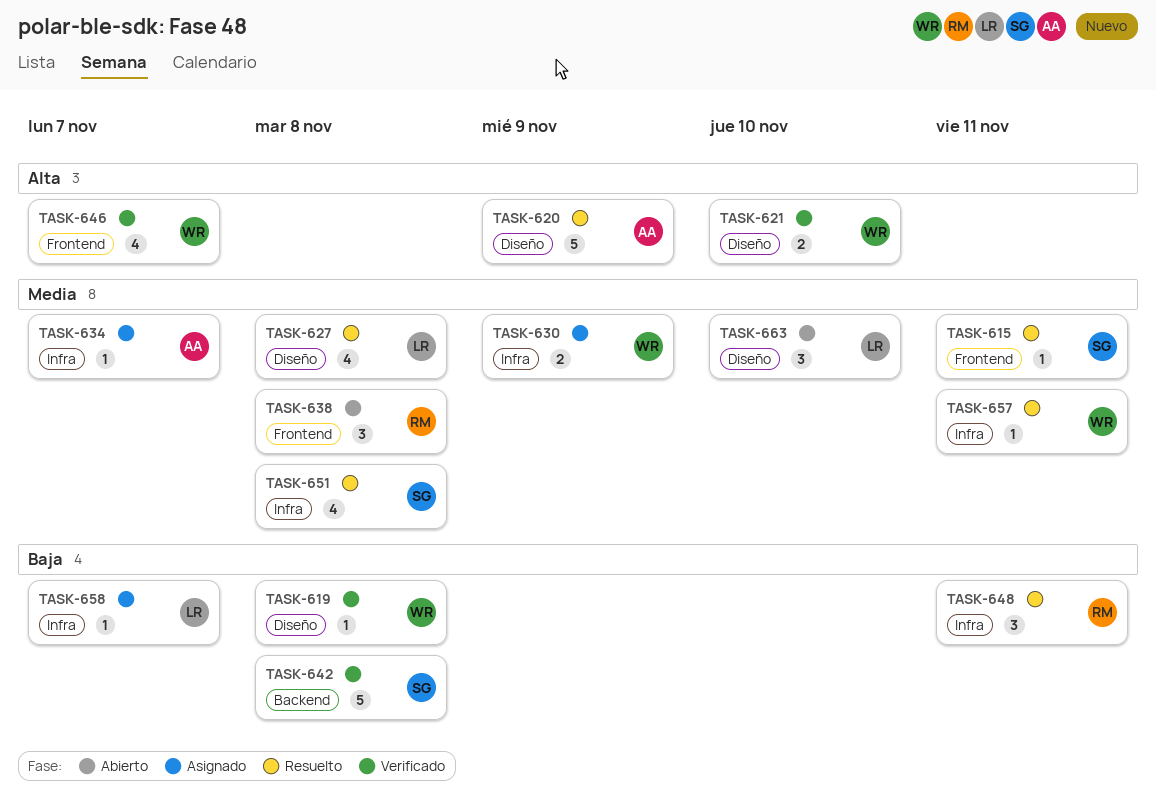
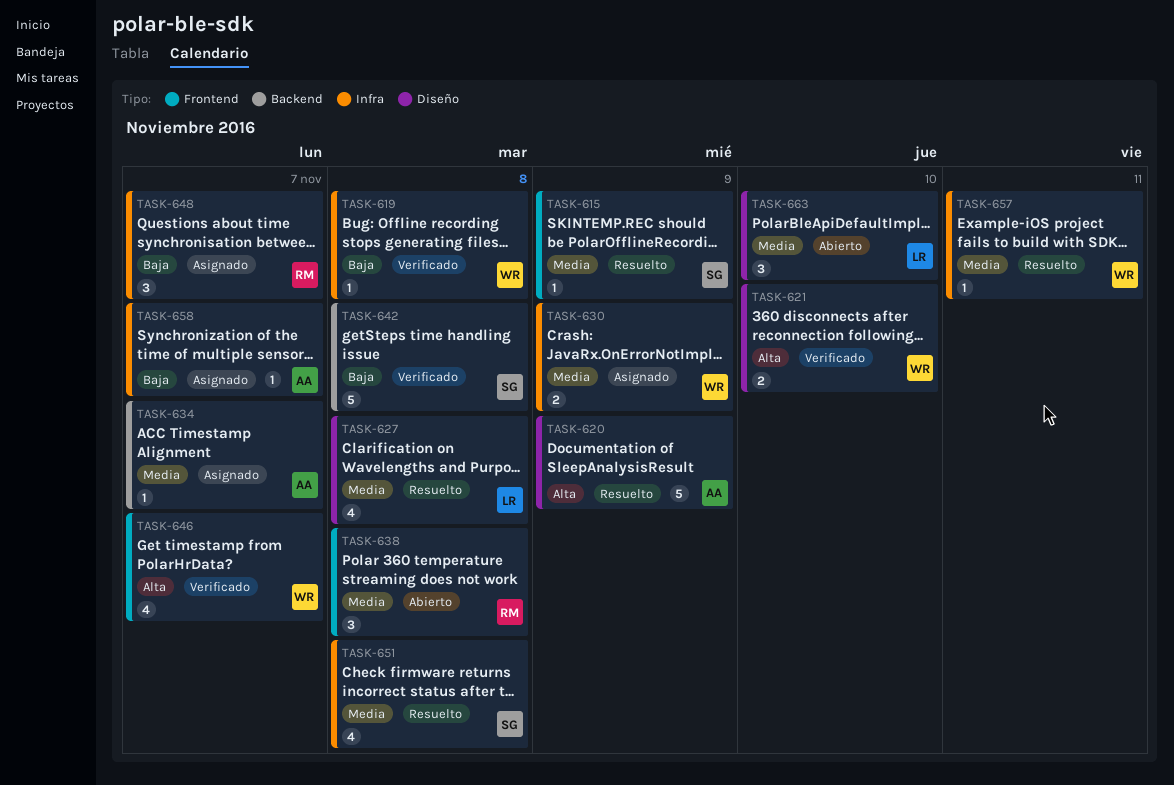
TASK-615, due: Nov 11 -> Nov 9
TASK-619, label: Diseño -> Infra
TASK-634, label: Infra -> Backend
TASK-648, status: Resuelto -> Asignado
TASK-648, due: Nov 11 -> Nov 7
TASK-658, owner: LR -> AA

